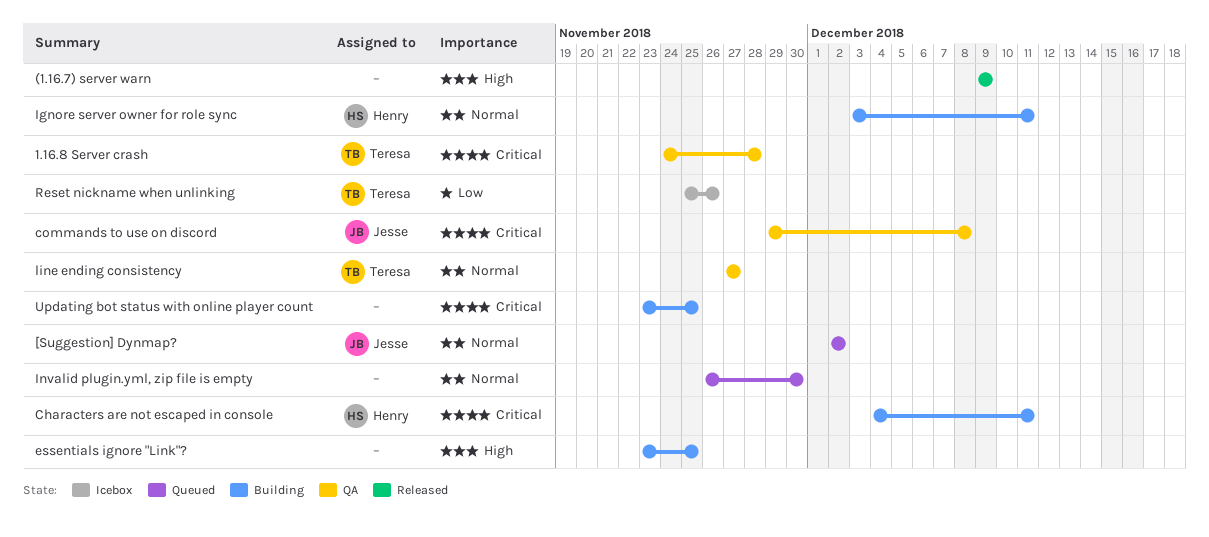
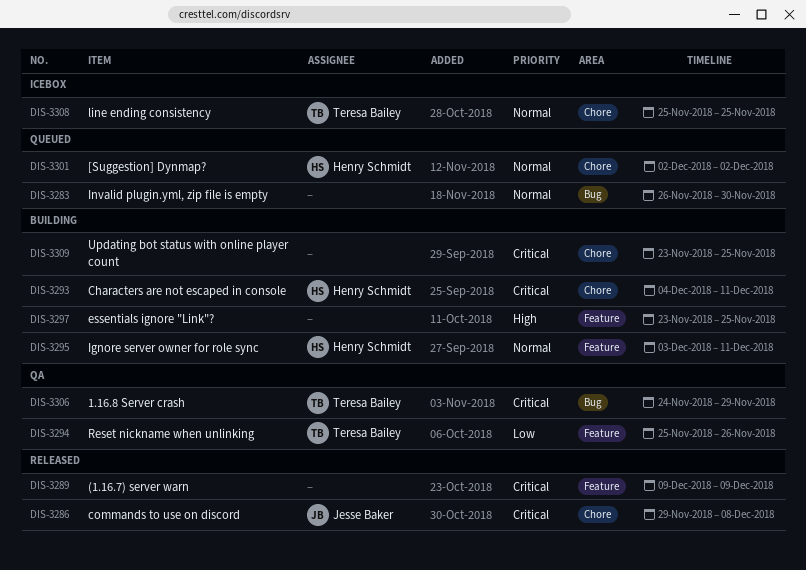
(1.16.7) server warn, priority: High -> Critical
1.16.8 Server crash, due: Nov 28 -> Nov 29
[Suggestion] Dynmap?, owner: Jesse Baker -> Henry Schmidt
commands to use on discord, status: QA -> Released
line ending consistency, status: QA -> Icebox
line ending consistency, start: Nov 27 -> Nov 25
line ending consistency, due: Nov 27 -> Nov 25
Reset nickname when unlinking, status: Icebox -> QA

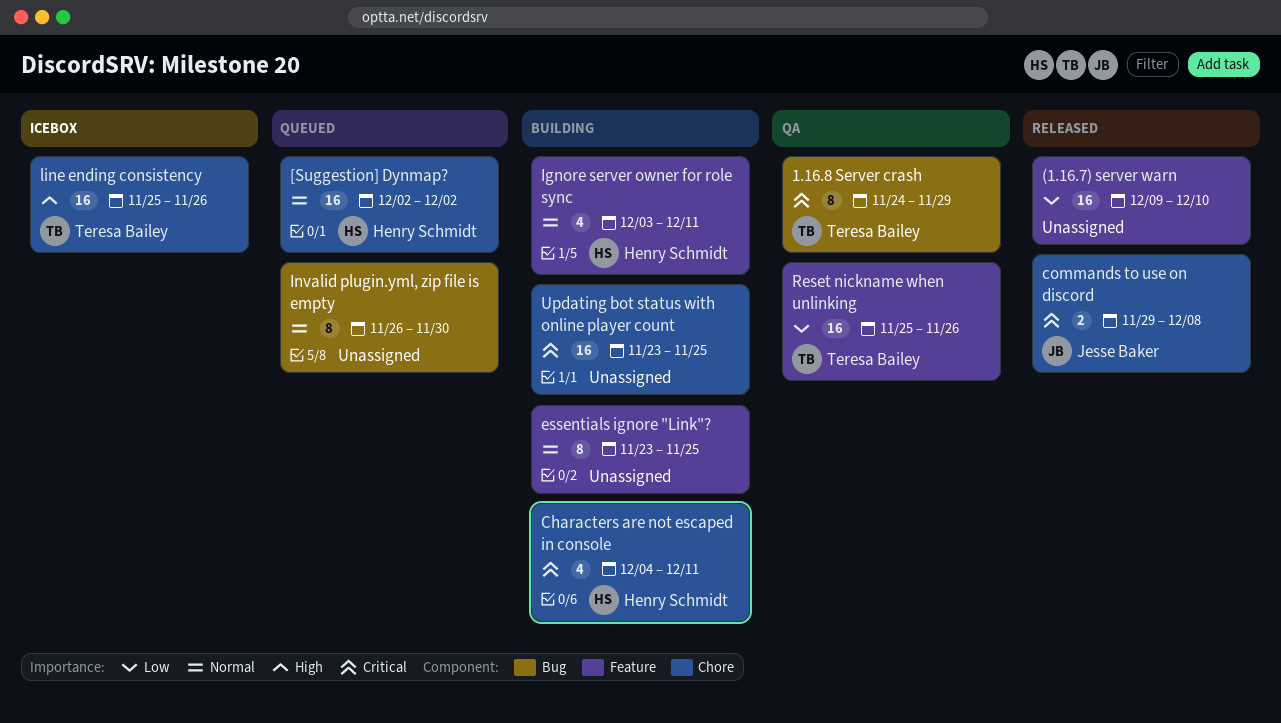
(1.16.7) server warn, priority: Critical -> Low
(1.16.7) server warn, due: Dec 9 -> Dec 10
essentials ignore "Link"?, priority: High -> Normal
line ending consistency, priority: Normal -> High
line ending consistency, due: Nov 25 -> Nov 26

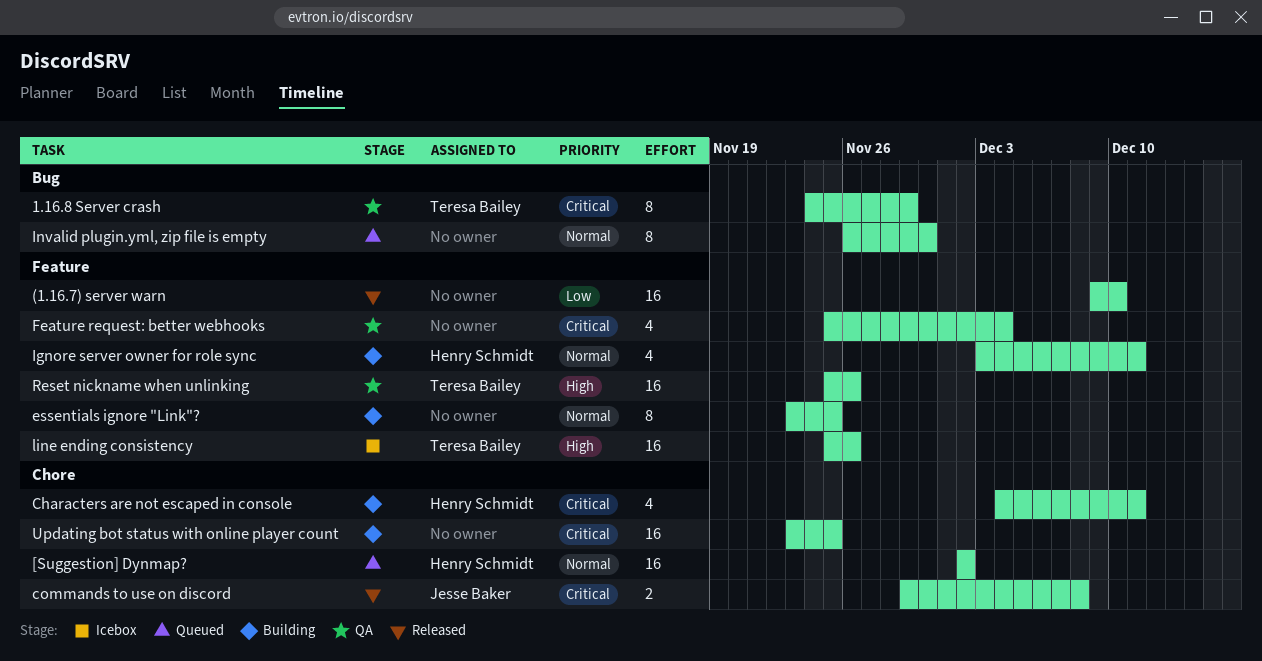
Feature request: better webhooks: none -> present
line ending consistency, label: Chore -> Feature
Reset nickname when unlinking, priority: Low -> High

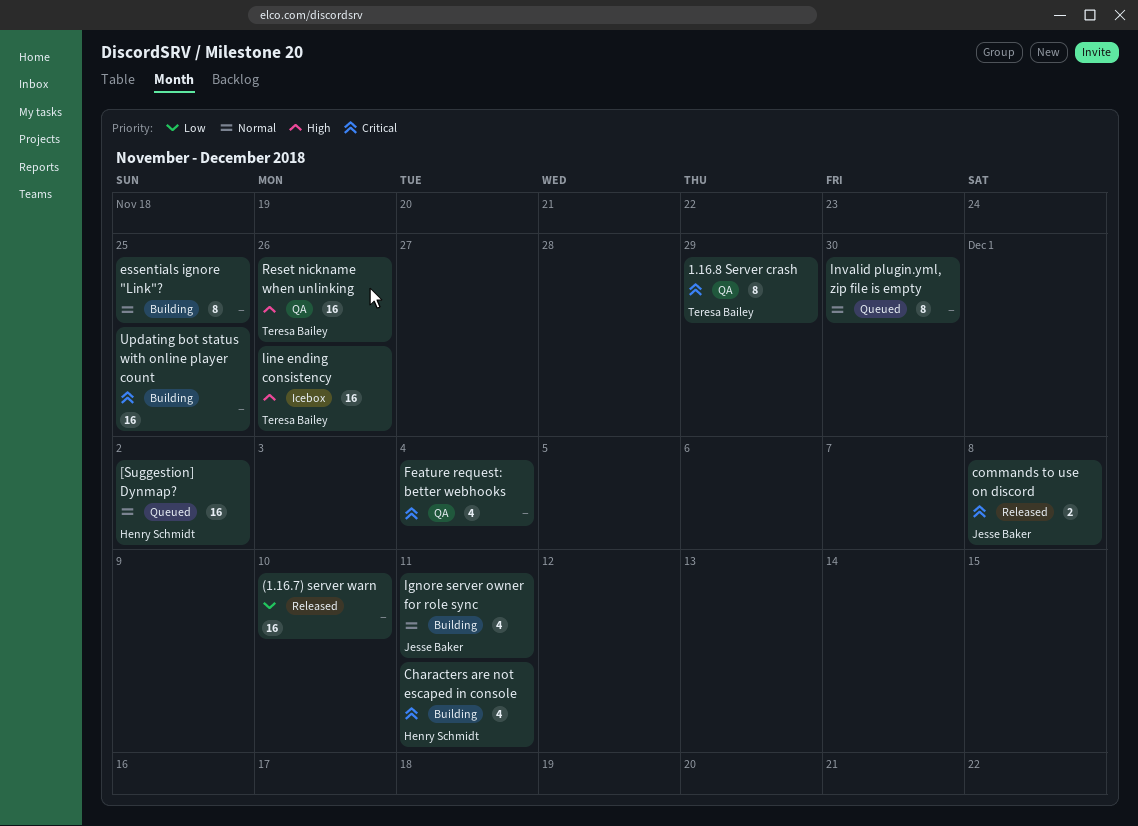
Ignore server owner for role sync, owner: Henry Schmidt -> Jesse Baker

